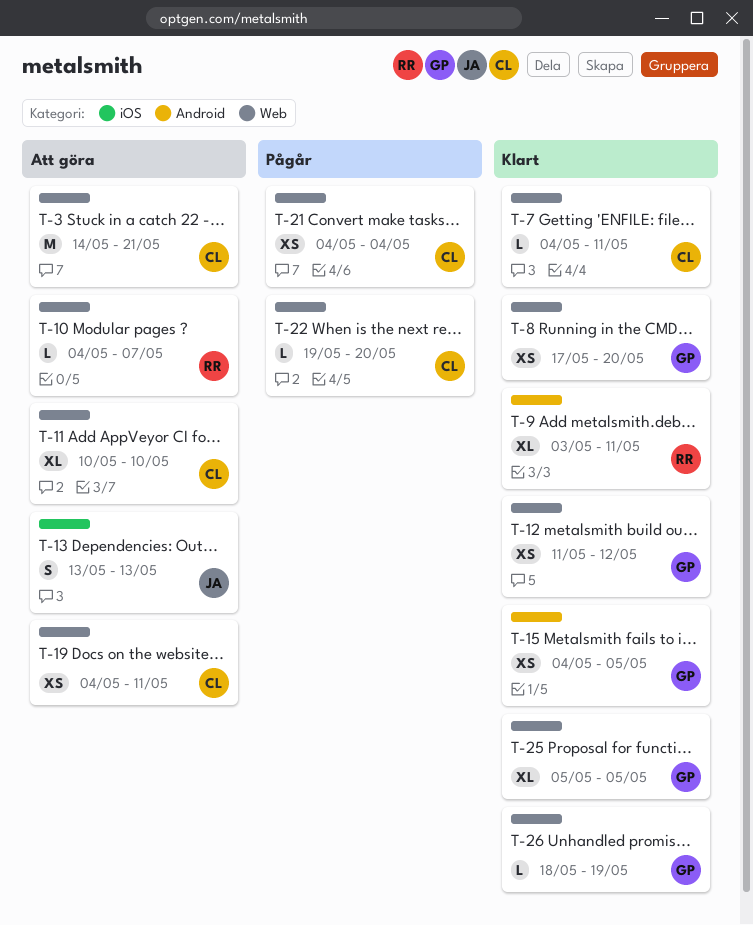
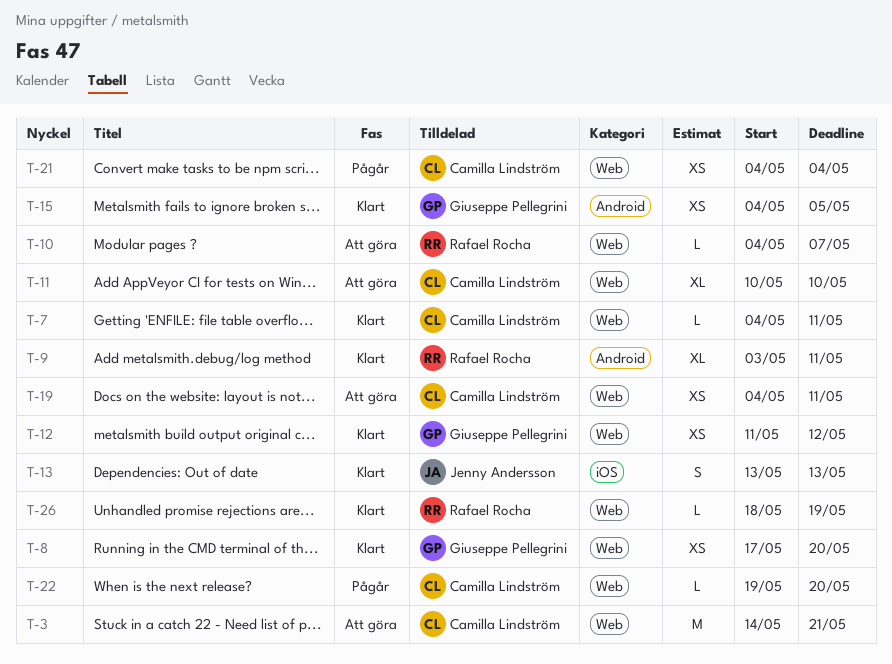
T-13, status: Att göra -> Klart
T-25: present -> none
T-26, owner: Giuseppe Pellegrini -> Rafael Rocha

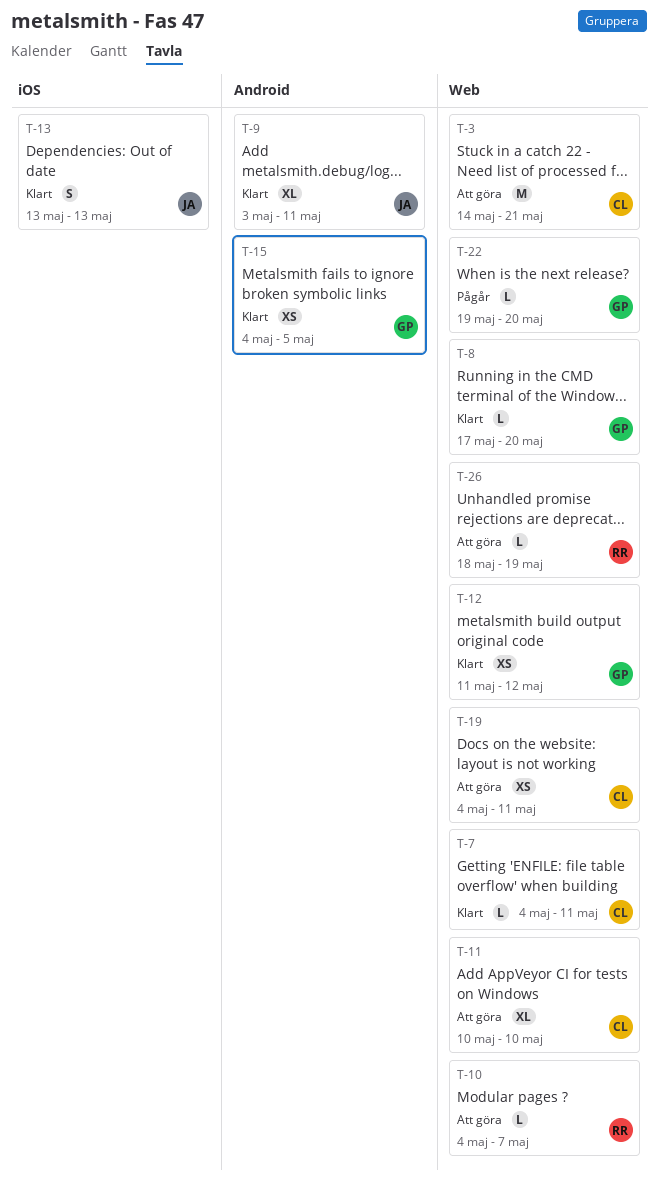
T-8, estimate: XS -> L
T-9, owner: Rafael Rocha -> Jenny Andersson
T-21: present -> none
T-22, owner: Camilla Lindström -> Giuseppe Pellegrini
T-26, status: Klart -> Att göra

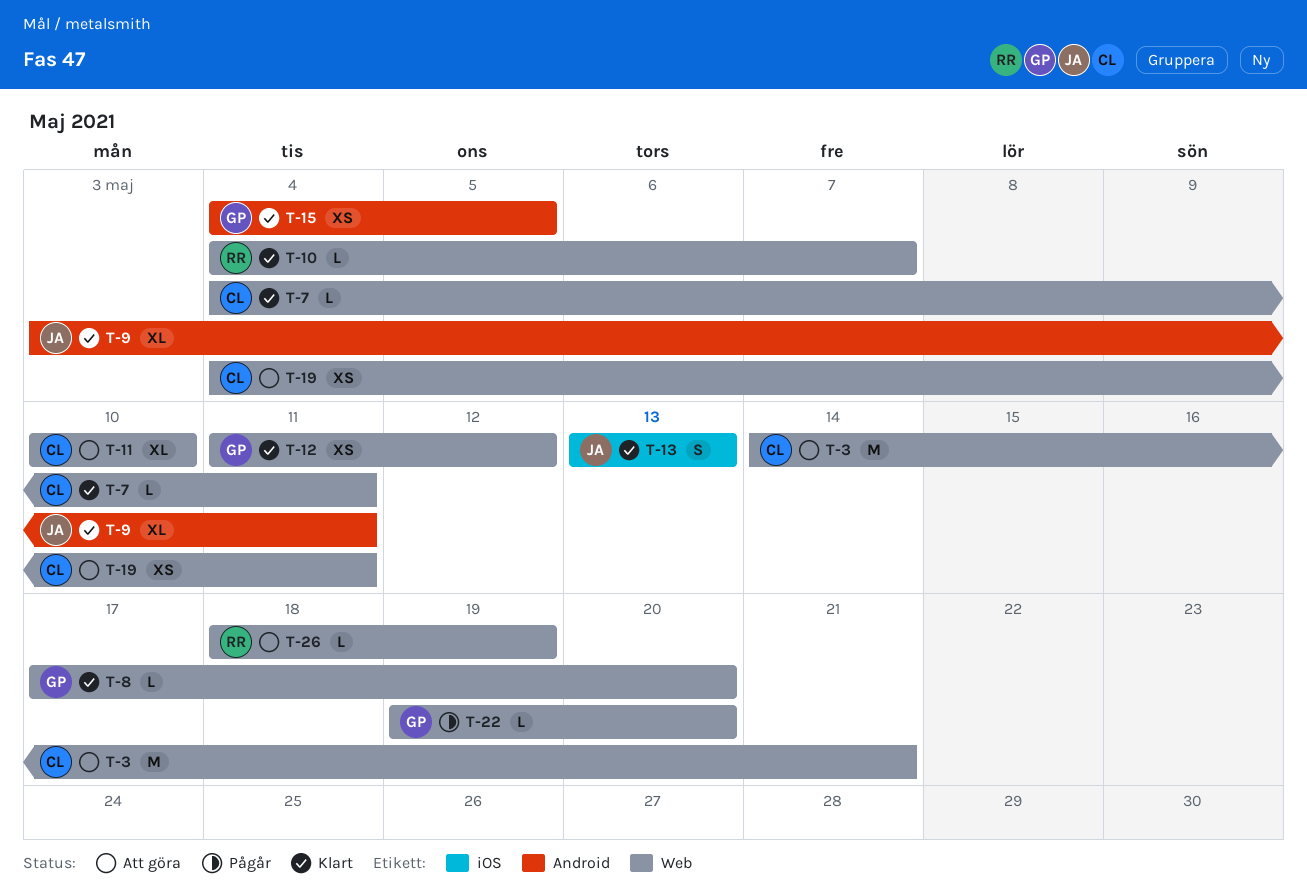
T-10, status: Att göra -> Klart

